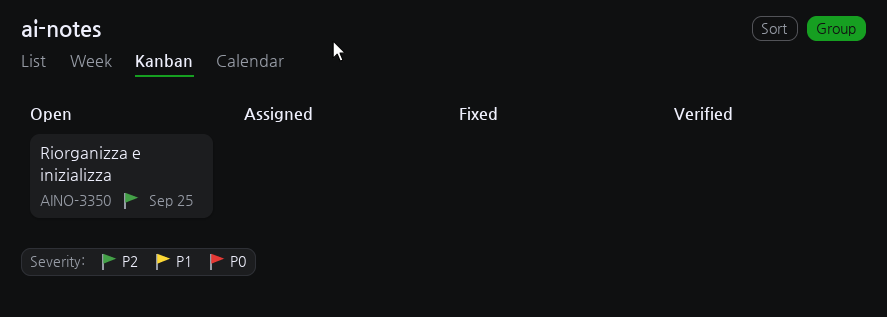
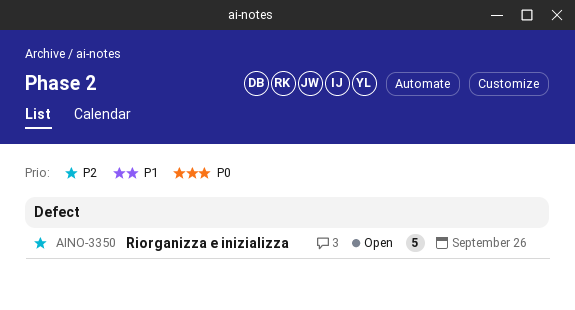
AINO-3350, due: Sep 25 -> Sep 26

